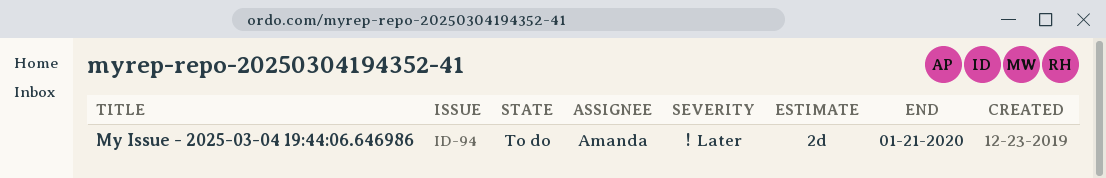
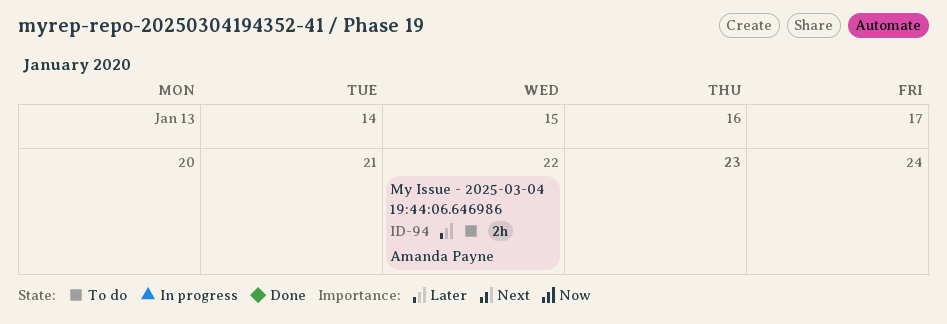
ID-94, estimate: 2d -> 2h
ID-94, due: Jan 21 -> Jan 22

